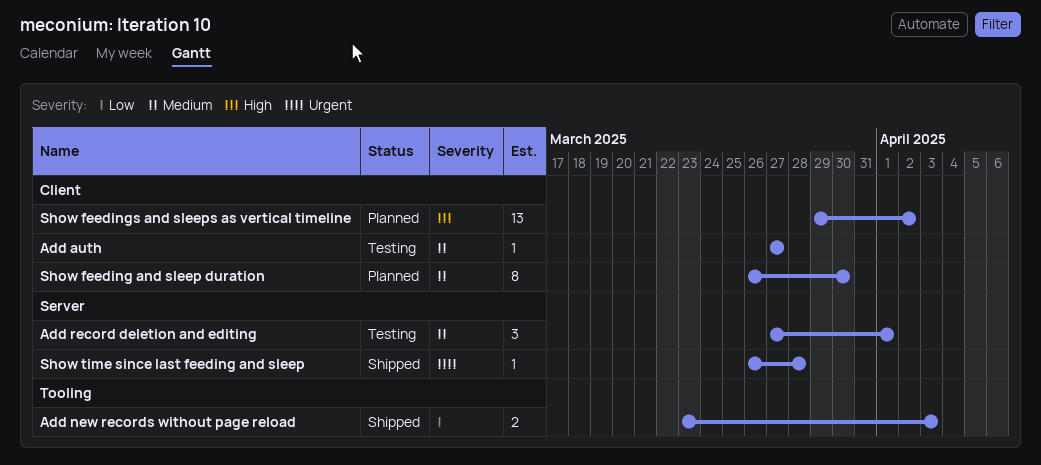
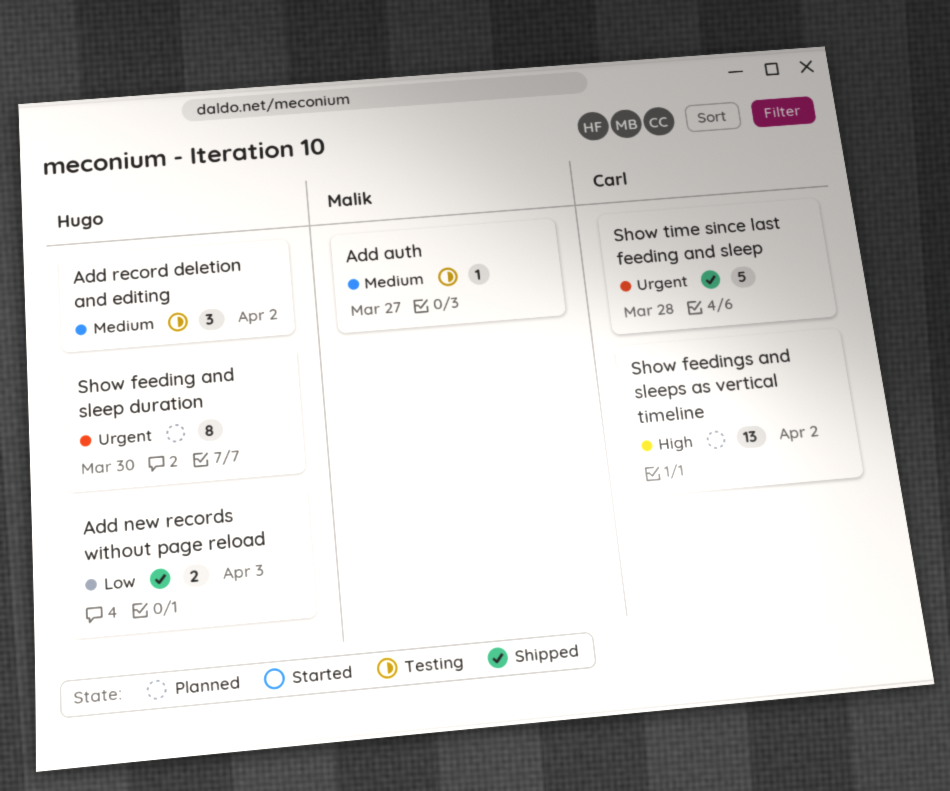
Add record deletion and editing, due: Apr 1 -> Apr 2
Show feeding and sleep duration, priority: Medium -> Urgent
Show time since last feeding and sleep, estimate: 1 -> 5

